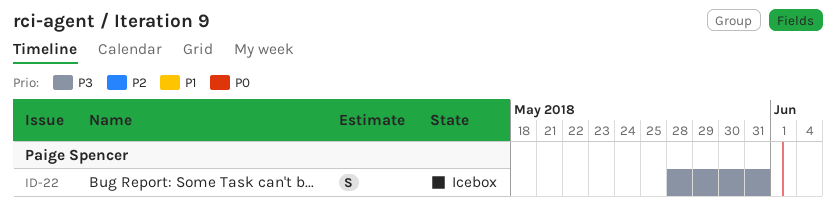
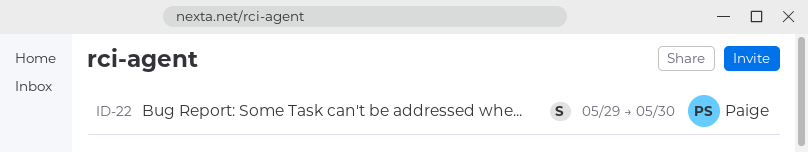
ID-22, start: May 28 -> May 29
ID-22, due: May 31 -> May 30

